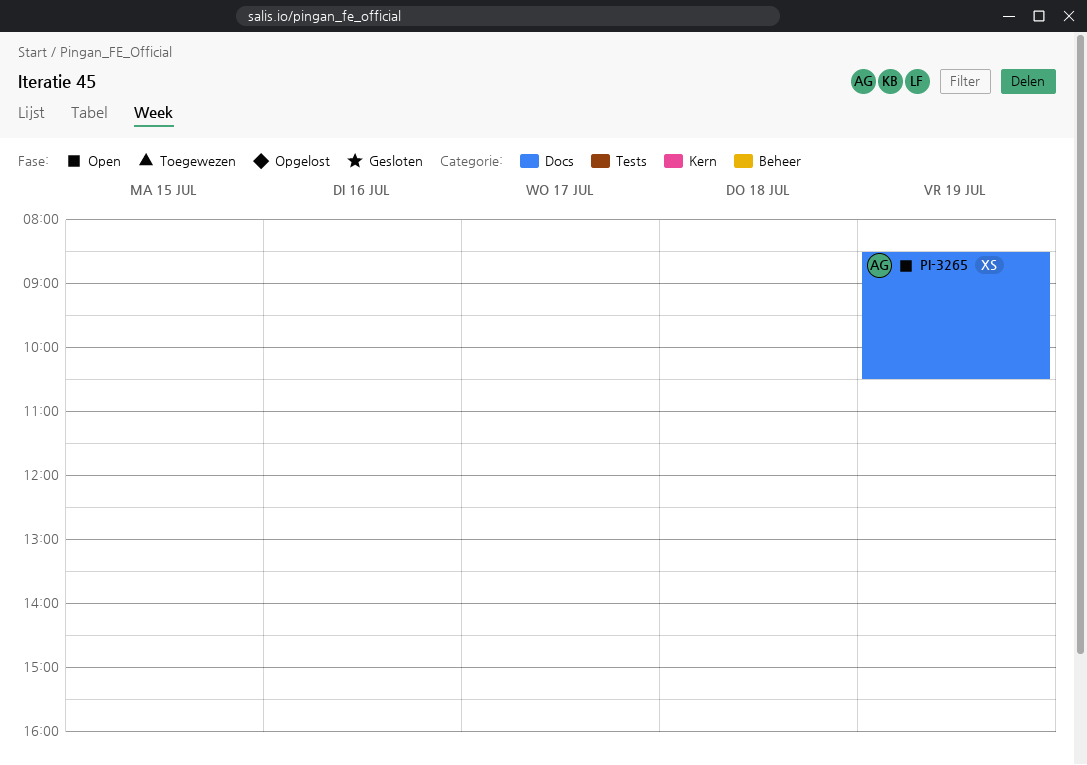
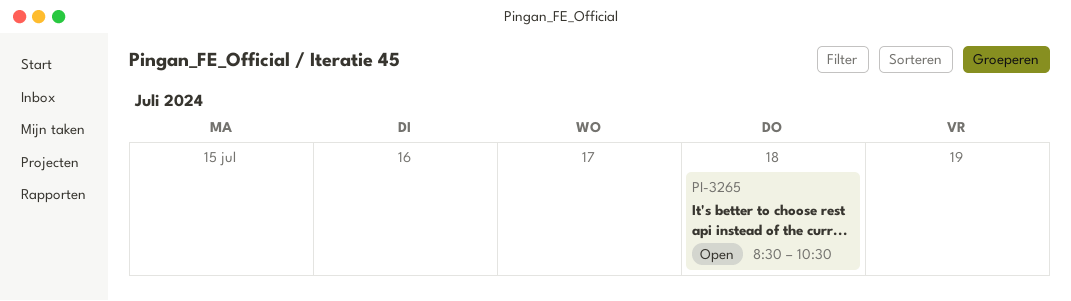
PI-3265, day: Jul 19 -> Jul 18

